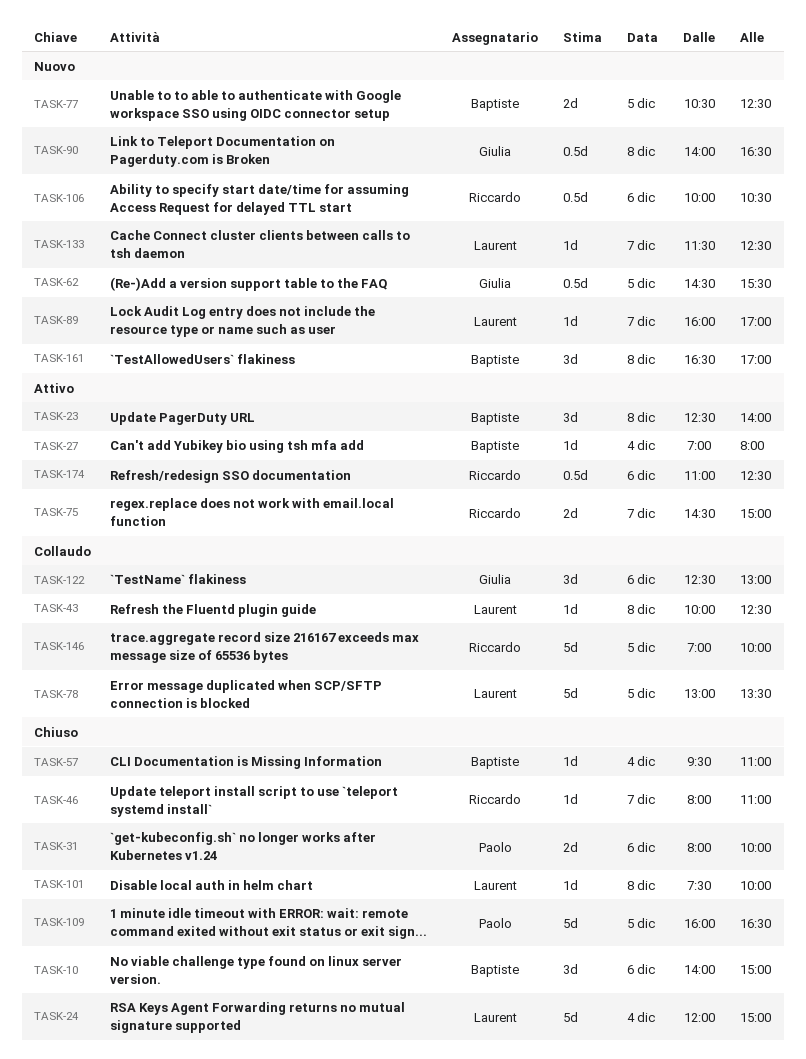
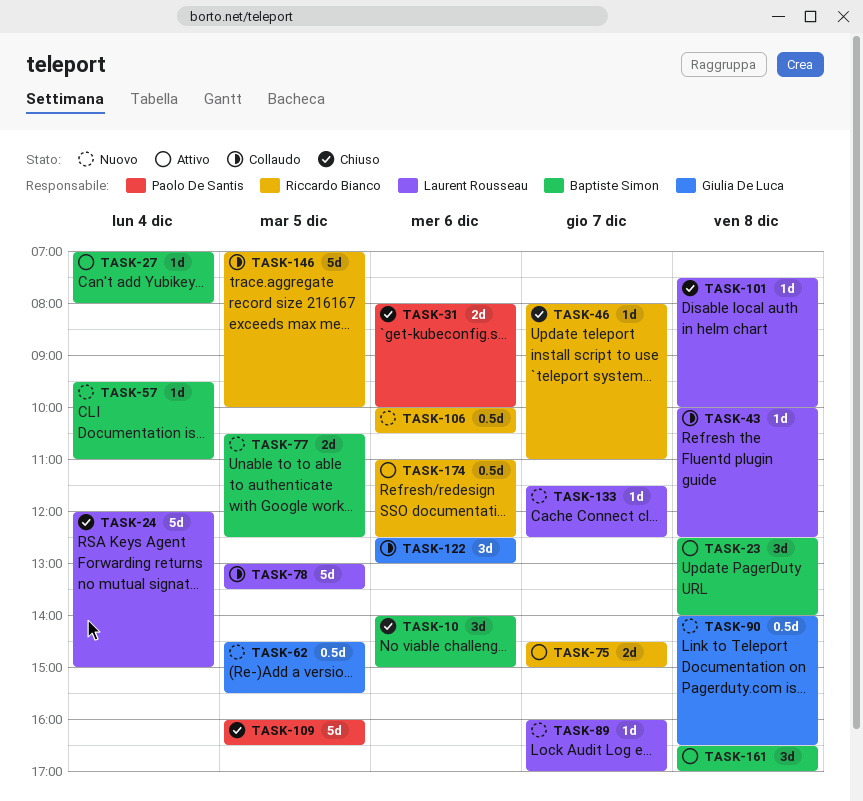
TASK-57, status: Chiuso -> Nuovo
TASK-161, status: Nuovo -> Attivo

